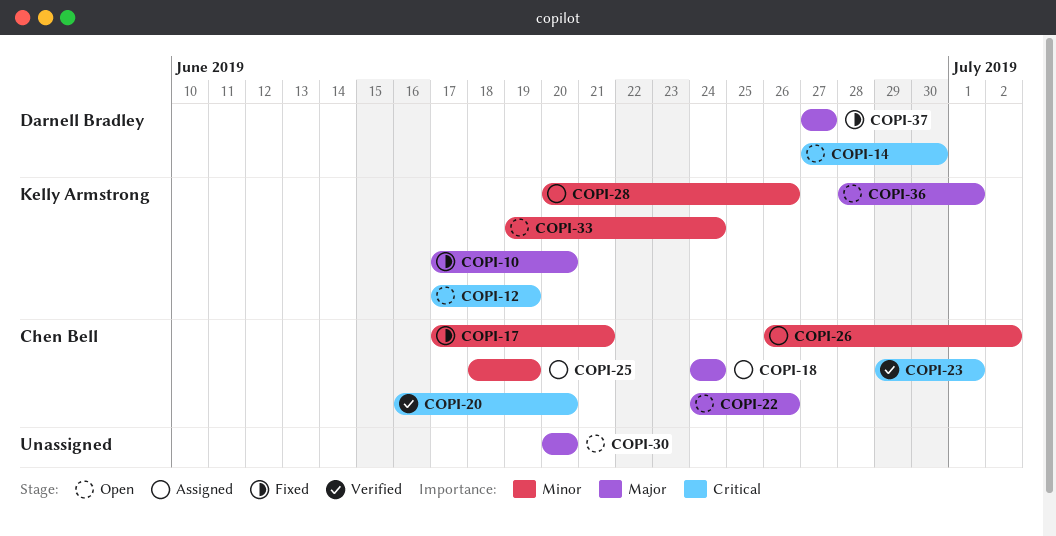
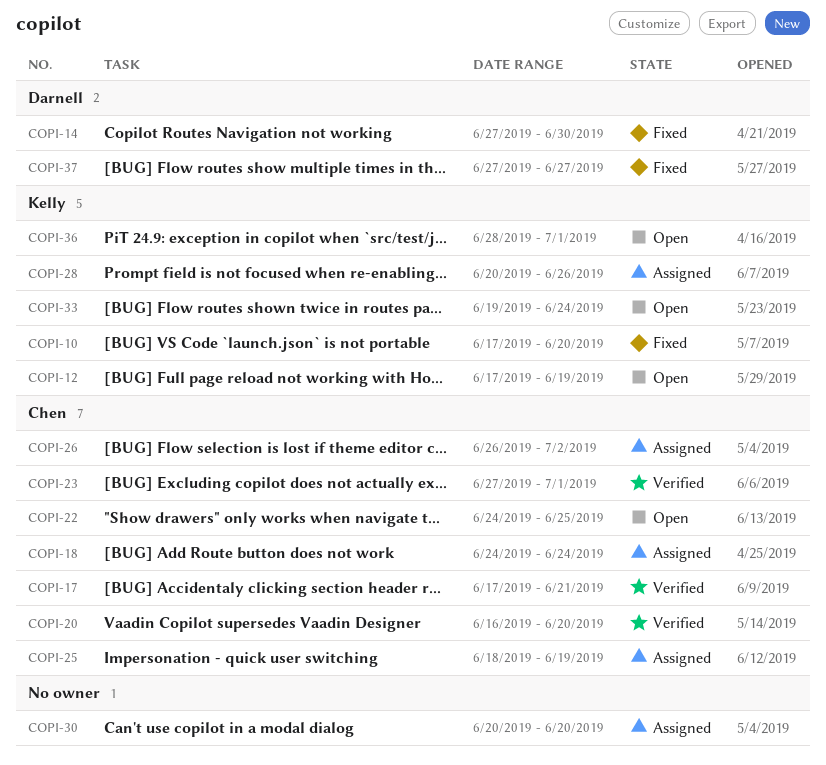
COPI-14, status: Open -> Fixed
COPI-17, status: Fixed -> Verified
COPI-22, due: Jun 26 -> Jun 25
COPI-23, start: Jun 29 -> Jun 27
COPI-30, status: Open -> Assigned

